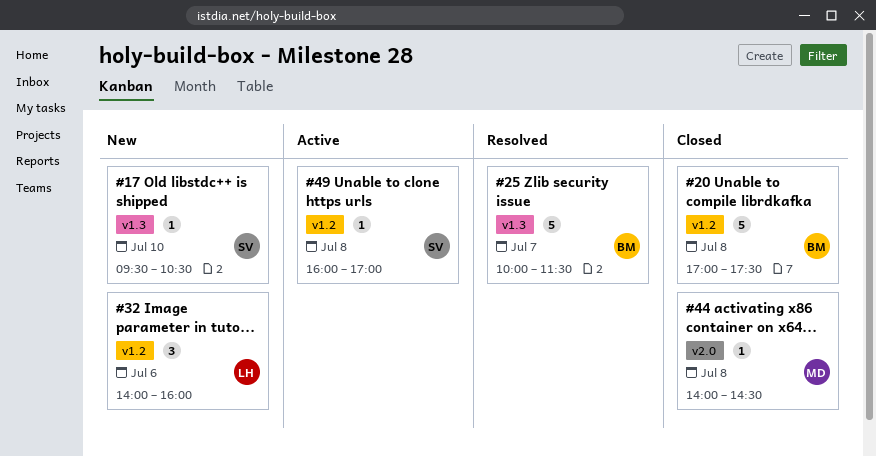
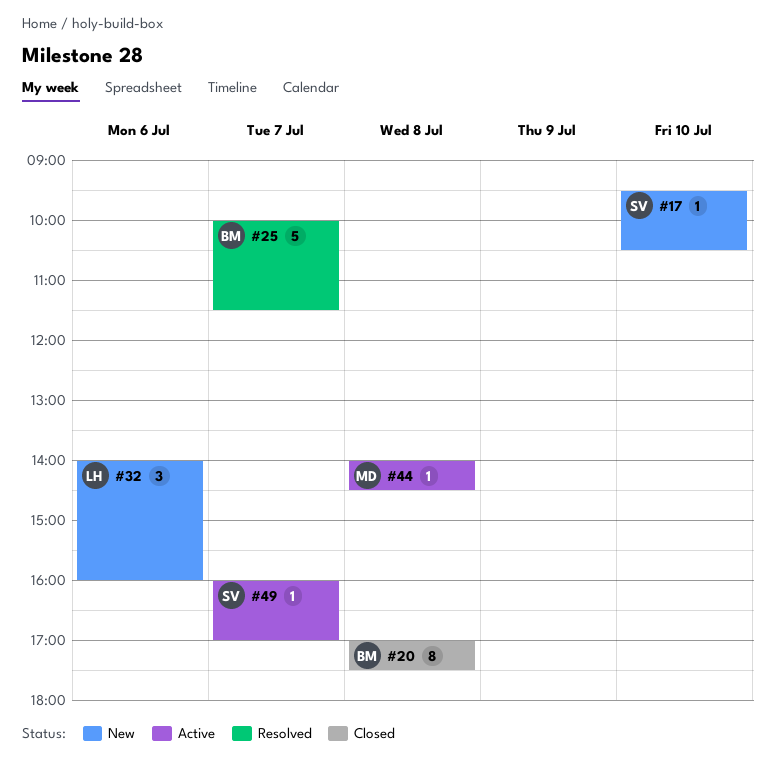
#20, estimate: 5 -> 8
#44, status: Closed -> Active
#49, day: Jul 8 -> Jul 7

